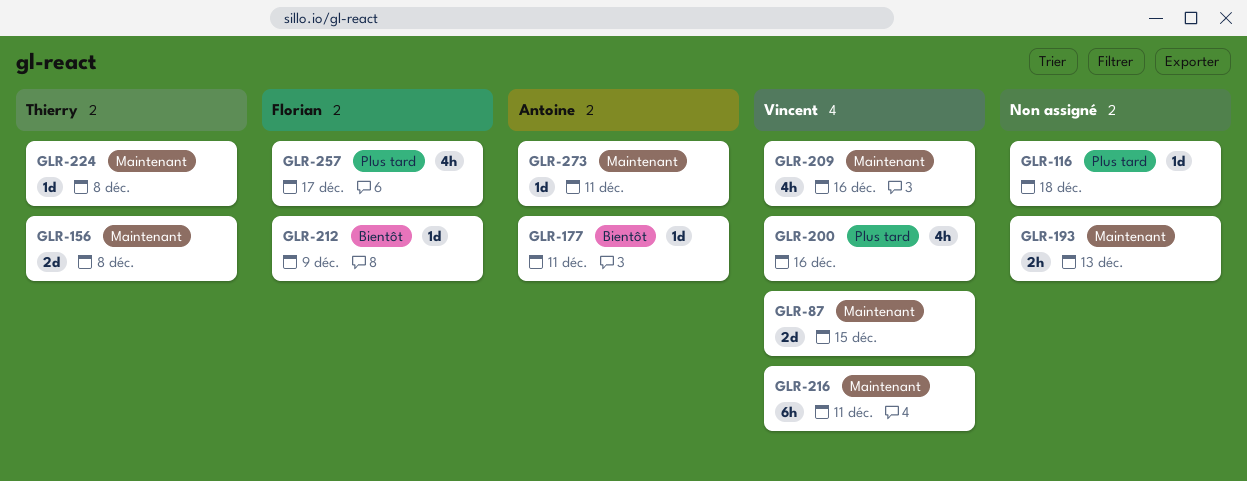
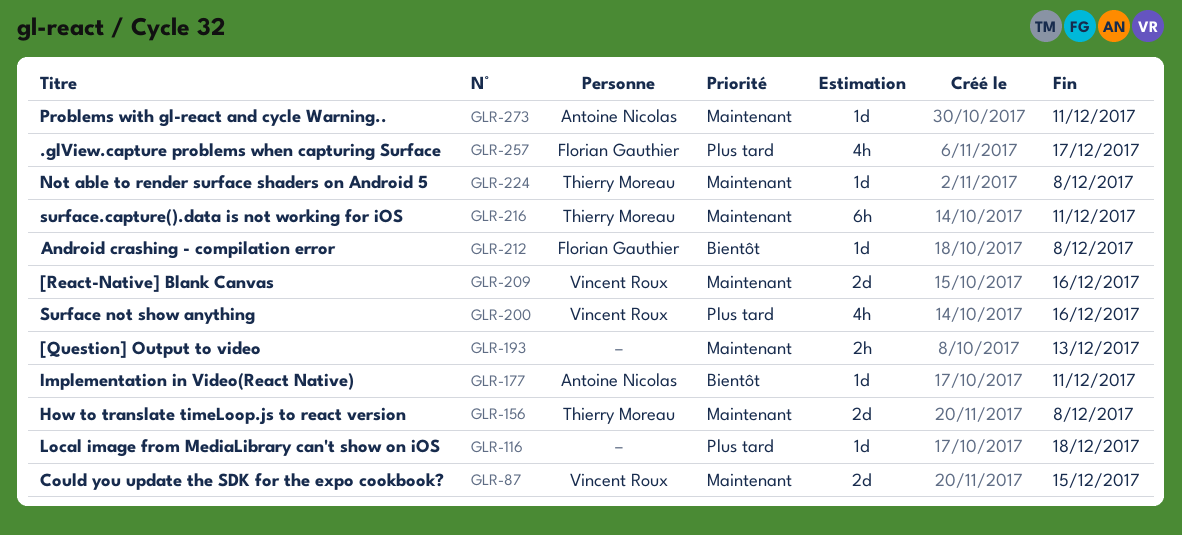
GLR-209, estimate: 4h -> 2d
GLR-212, due: Dec 9 -> Dec 8
GLR-216, owner: Vincent Roux -> Thierry Moreau

